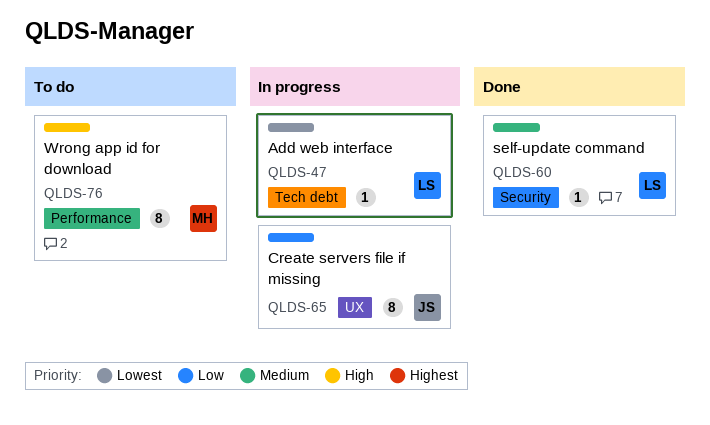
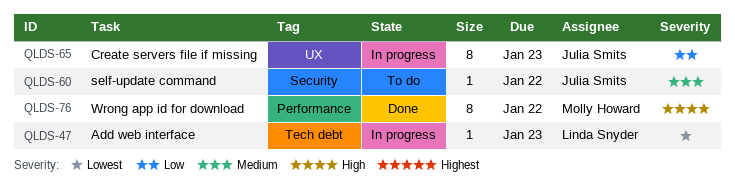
QLDS-60, status: Done -> To do
QLDS-60, owner: Linda Snyder -> Julia Smits
QLDS-76, status: To do -> Done

